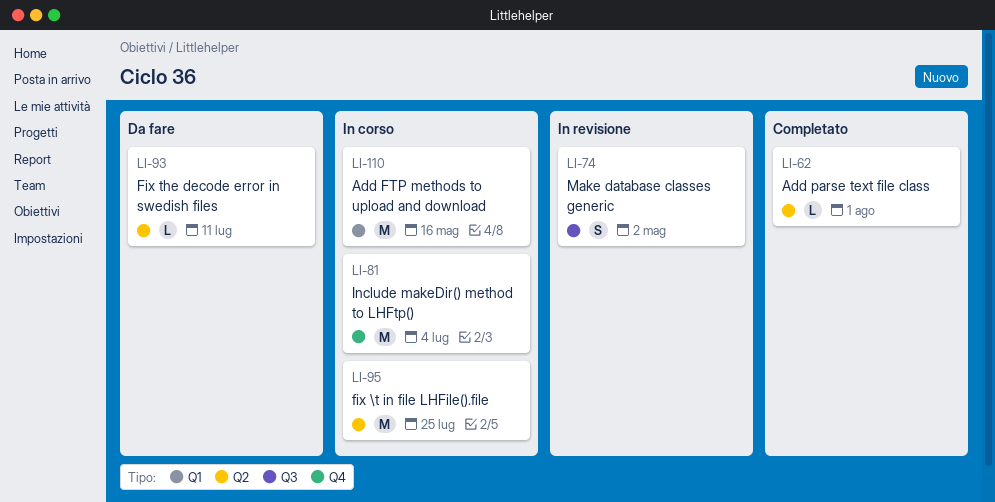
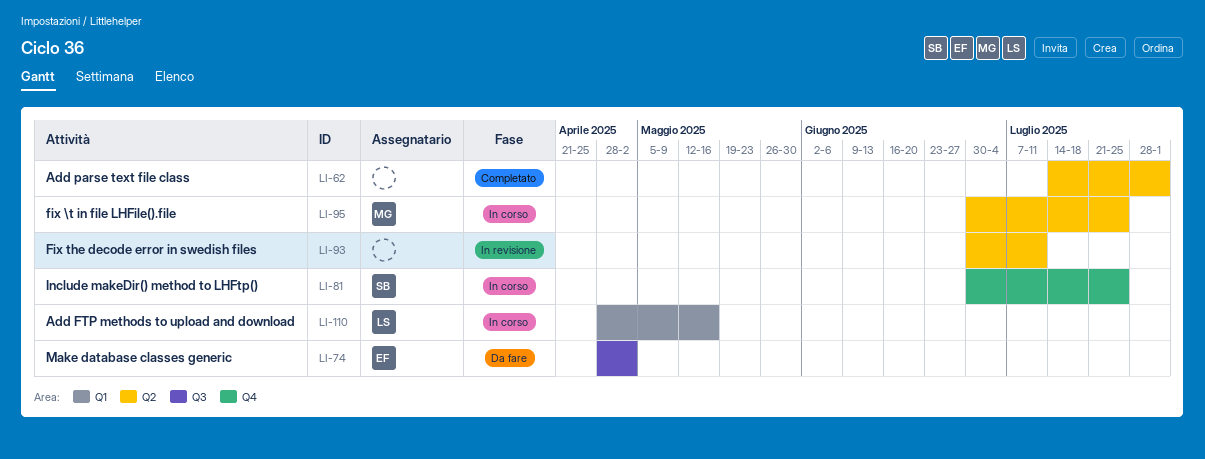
LI-74, status: In revisione -> Da fare
LI-81, due: Jul 4 -> Jul 25
LI-93, status: Da fare -> In revisione

